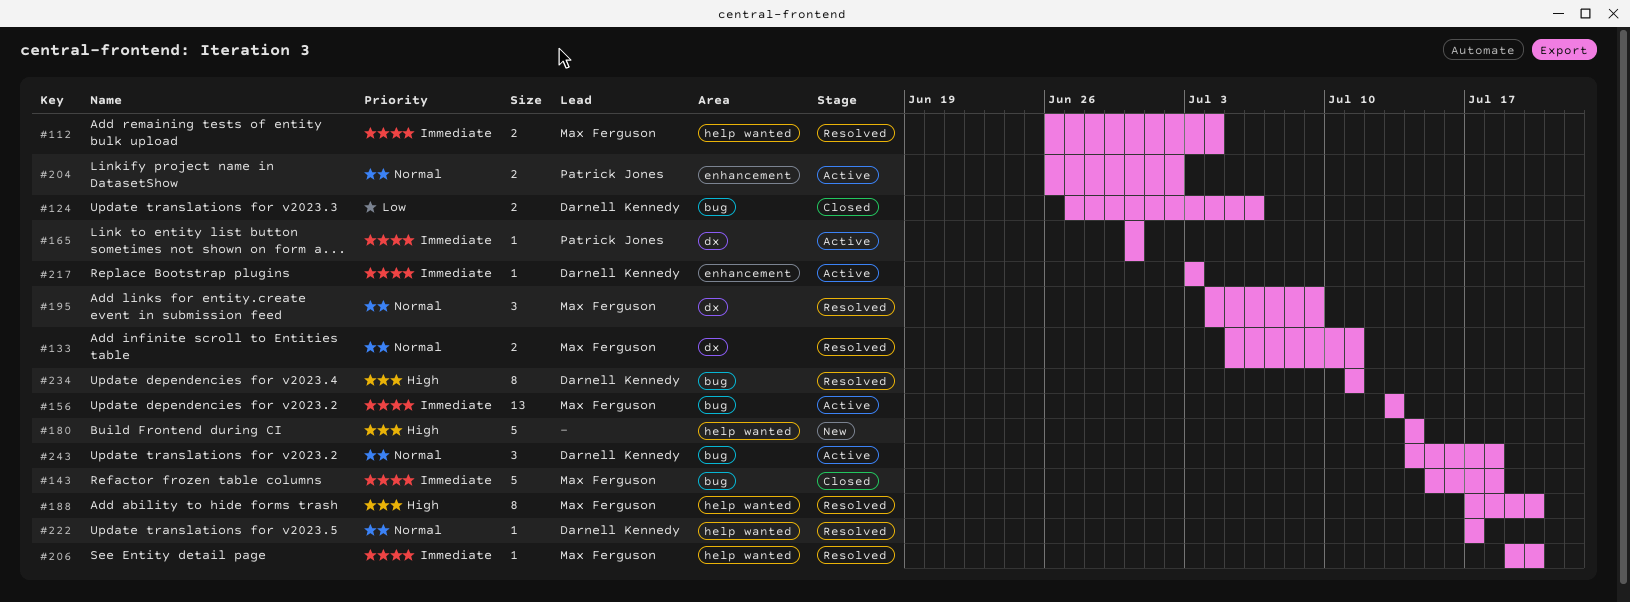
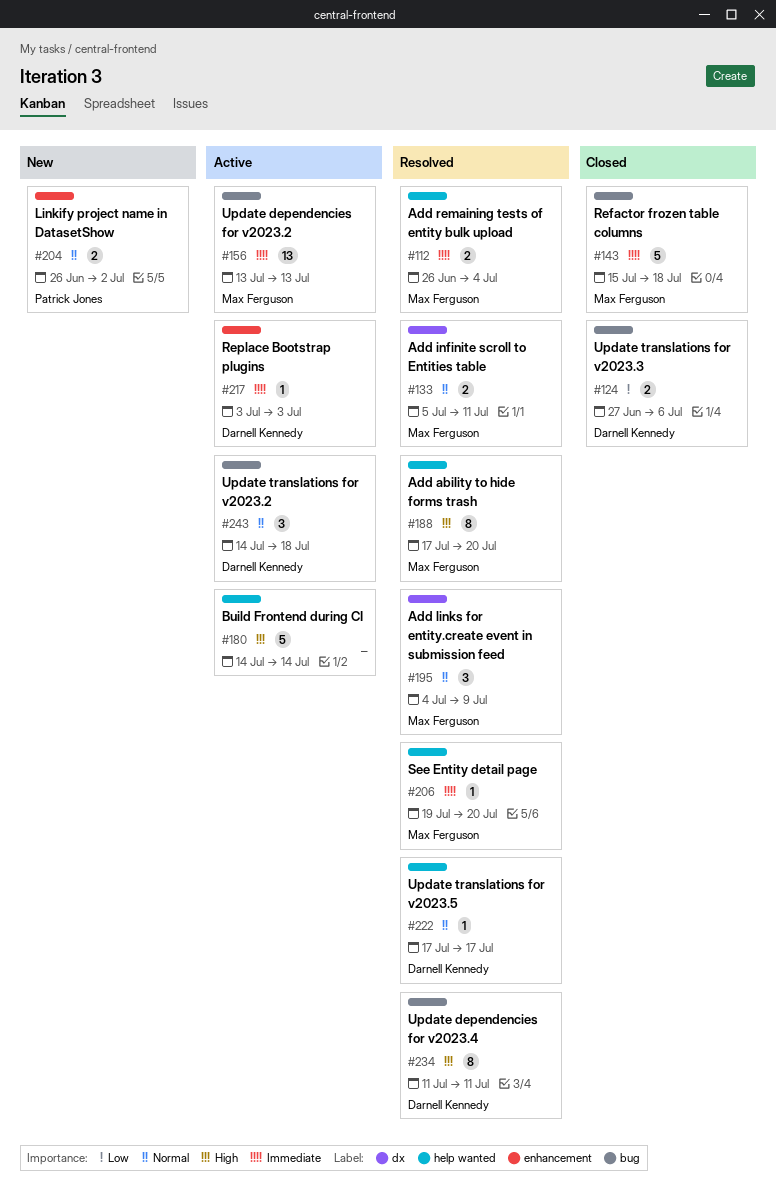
#165: present -> none
#180, status: New -> Active
#204, status: Active -> New

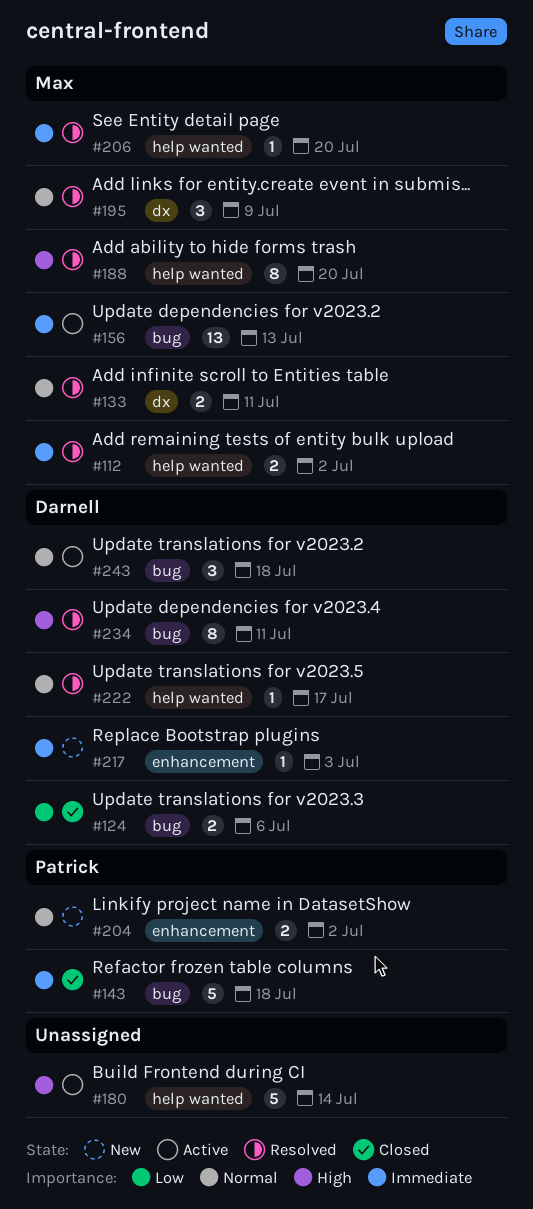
#112, due: Jul 4 -> Jul 2
#143, owner: Max Ferguson -> Patrick Jones
#217, status: Active -> New

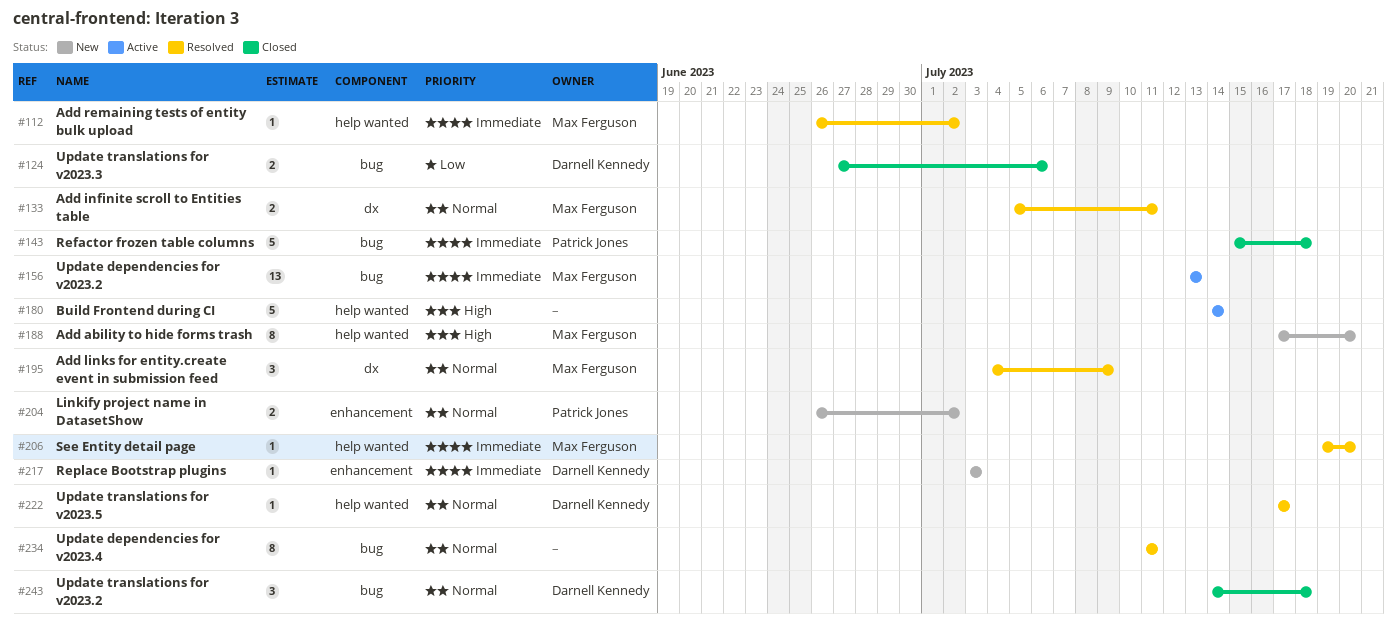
#112, estimate: 2 -> 1
#188, status: Resolved -> New
#234, owner: Darnell Kennedy -> none
#234, priority: High -> Normal
#243, status: Active -> Closed

